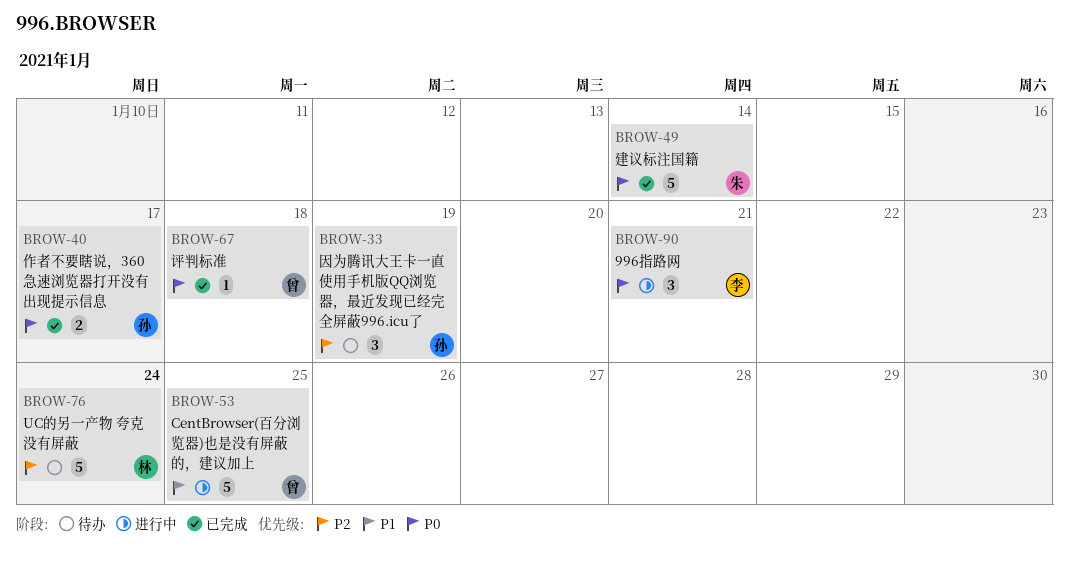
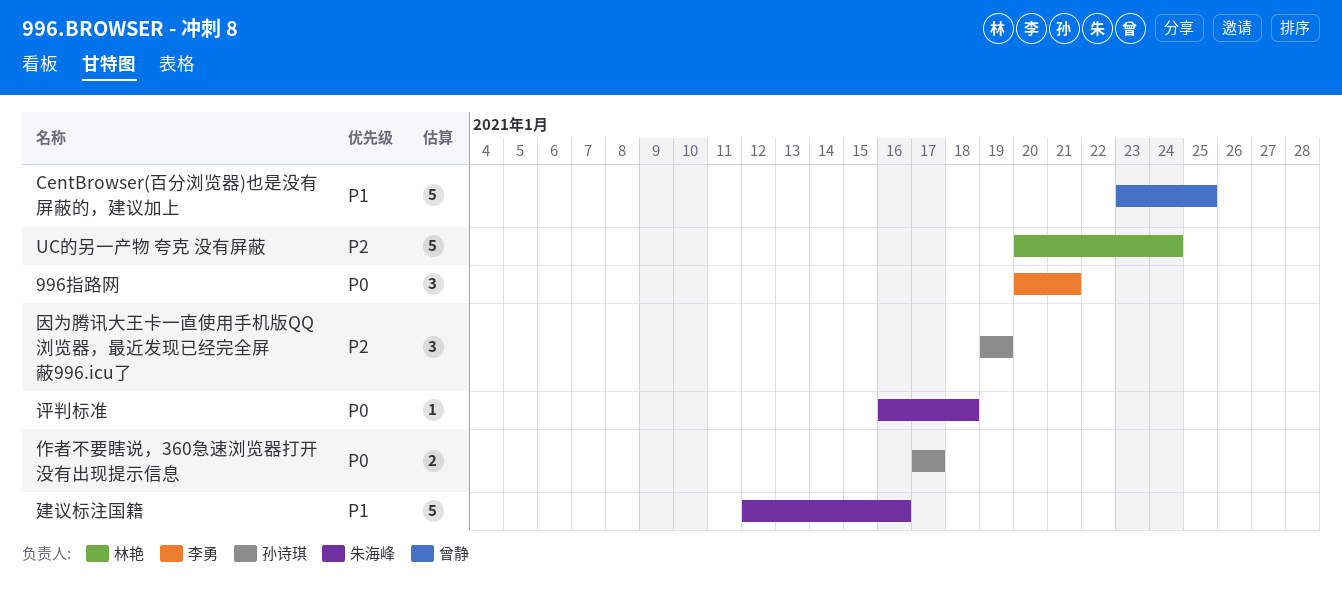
建议标注国籍, priority: P0 -> P1
建议标注国籍, due: Jan 14 -> Jan 16
评判标准, owner: 曾静 -> 朱海峰

